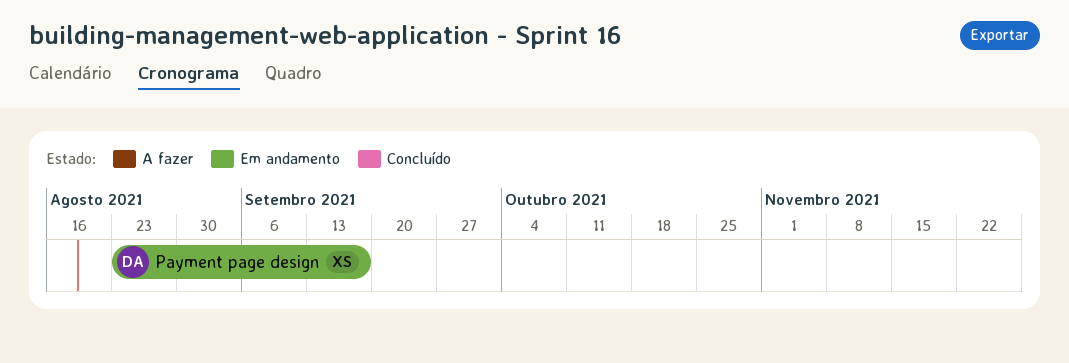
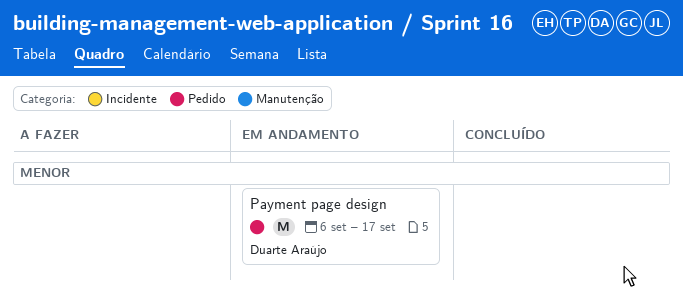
Payment page design, estimate: XS -> M
Payment page design, start: Aug 23 -> Sep 6

